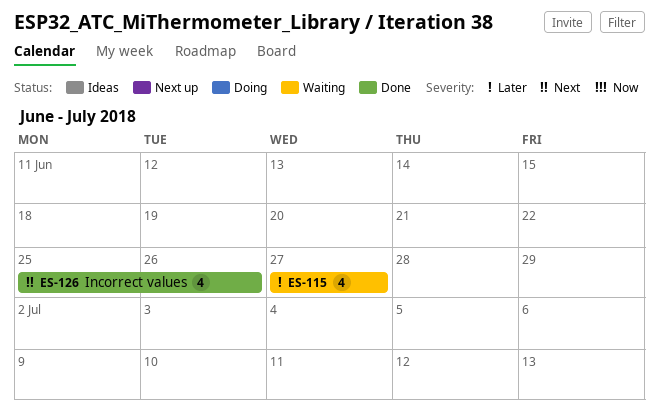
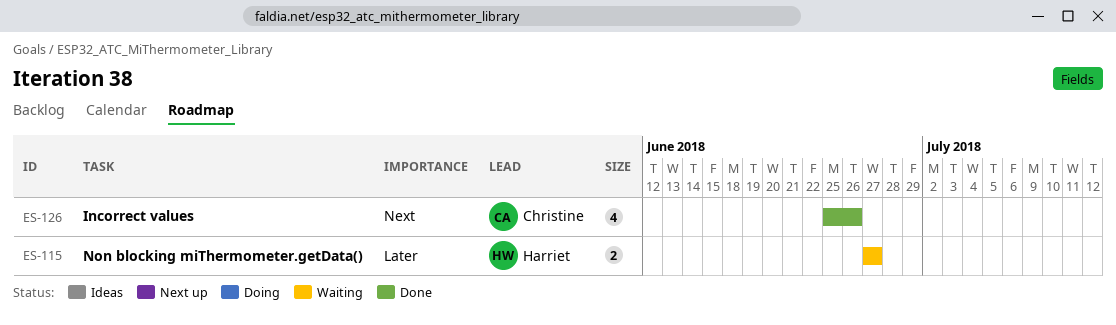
ES-115, estimate: 4 -> 2

